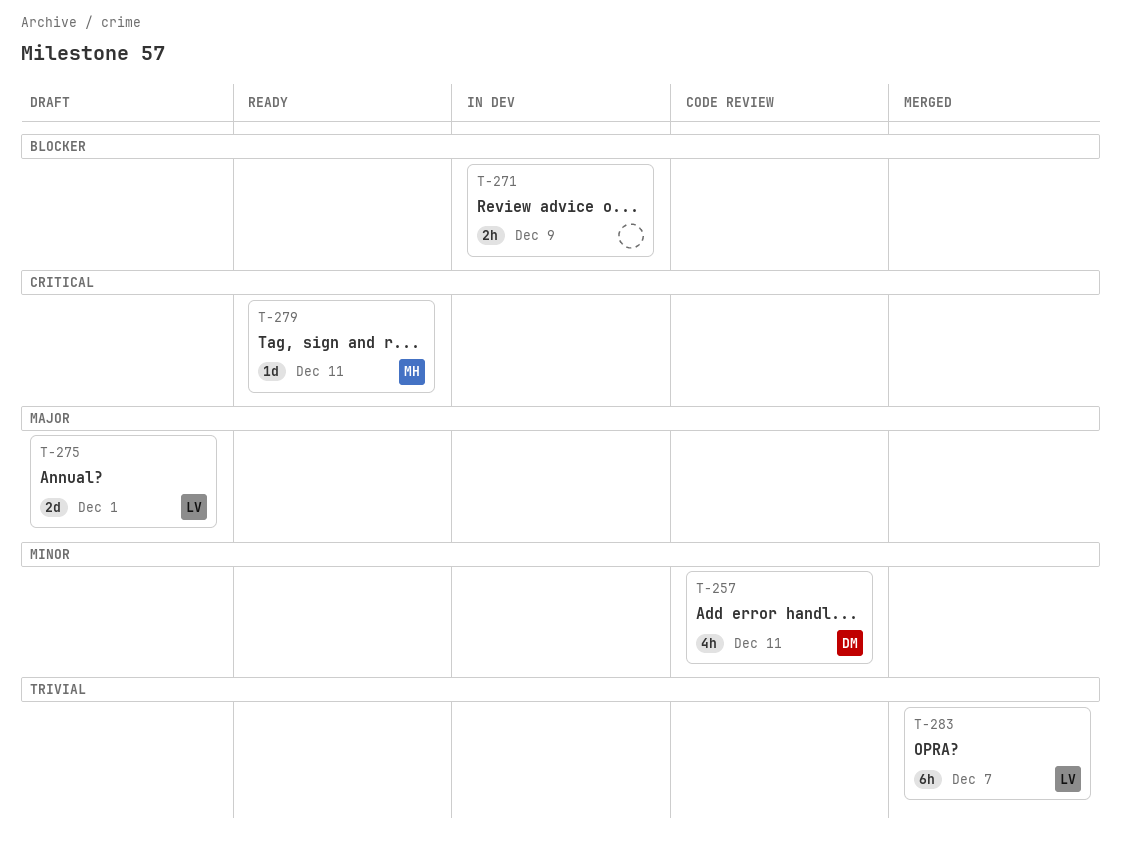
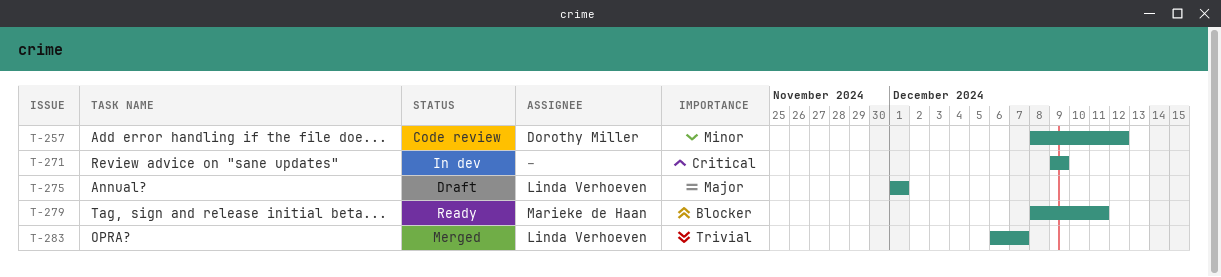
T-257, due: Dec 11 -> Dec 12
T-271, priority: Blocker -> Critical
T-279, priority: Critical -> Blocker

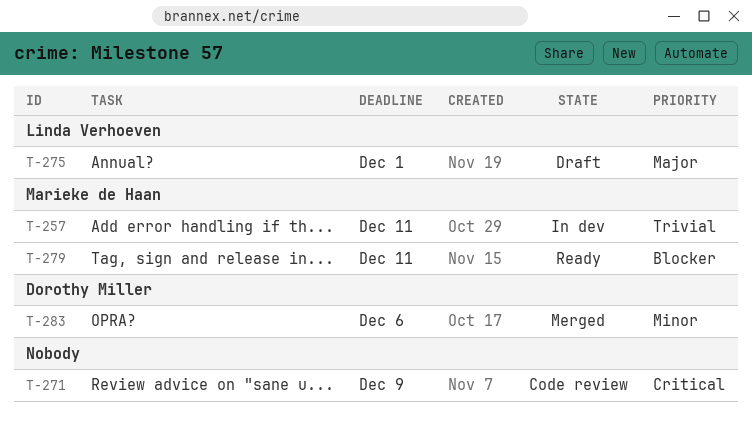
T-257, status: Code review -> In dev
T-257, owner: Dorothy Miller -> Marieke de Haan
T-257, priority: Minor -> Trivial
T-257, due: Dec 12 -> Dec 11
T-271, status: In dev -> Code review
T-283, owner: Linda Verhoeven -> Dorothy Miller
T-283, priority: Trivial -> Minor
T-283, due: Dec 7 -> Dec 6

